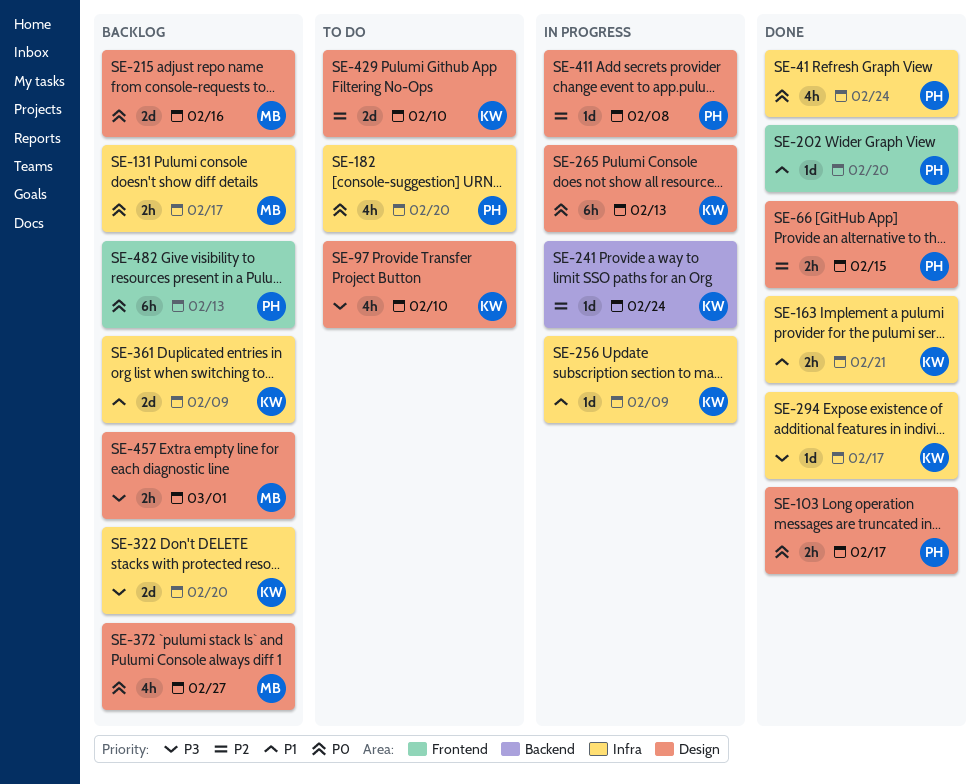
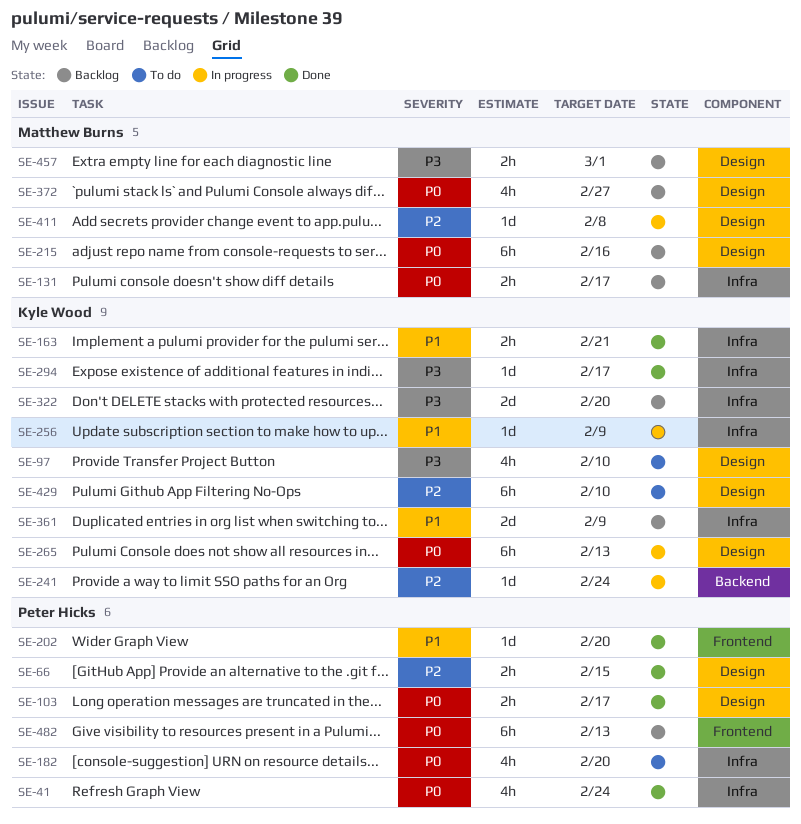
SE-215, estimate: 2d -> 6h
SE-411, owner: Peter Hicks -> Matthew Burns
SE-429, estimate: 2d -> 6h

